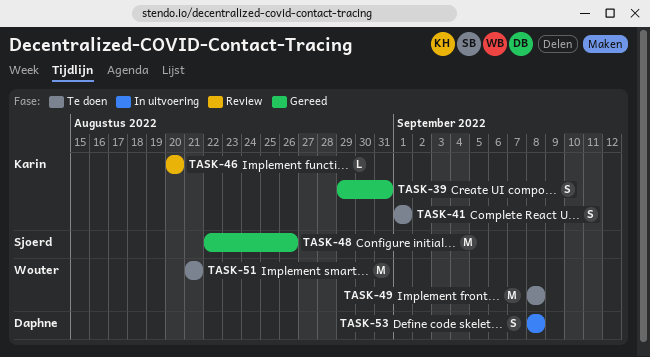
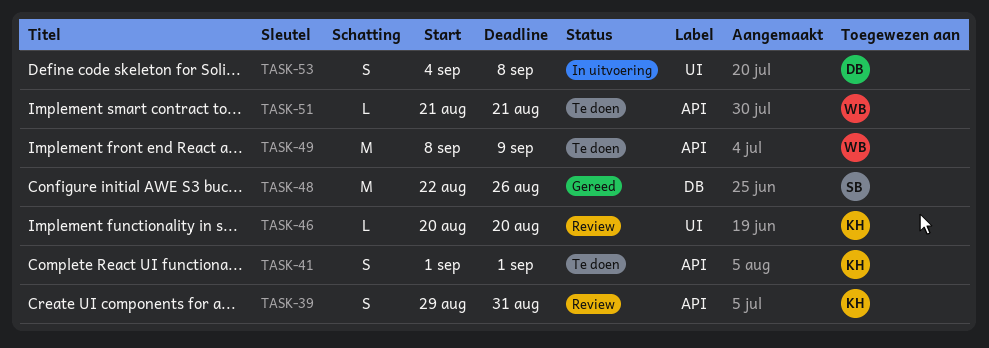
TASK-39, status: Gereed -> Review
TASK-49, due: Sep 8 -> Sep 9
TASK-51, estimate: M -> L
TASK-53, start: Sep 8 -> Sep 4

